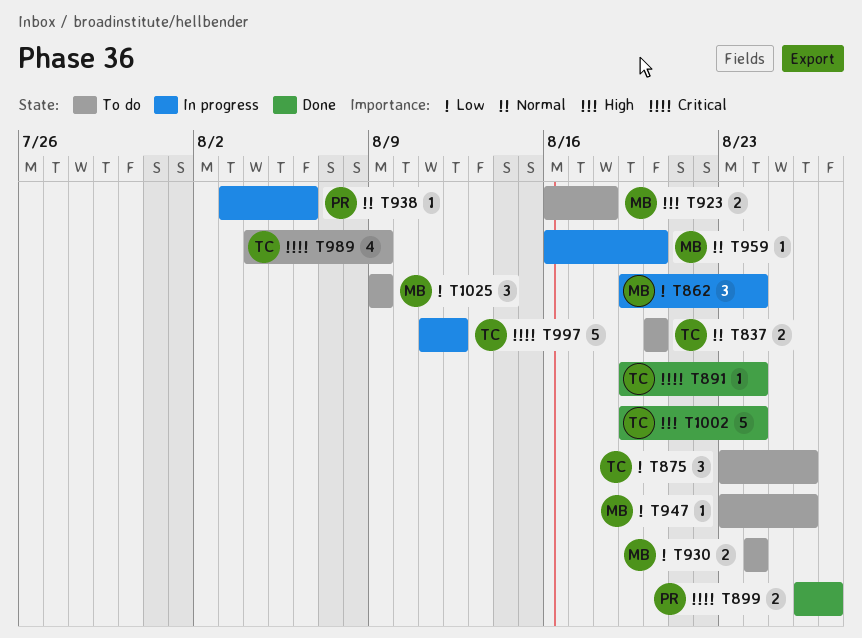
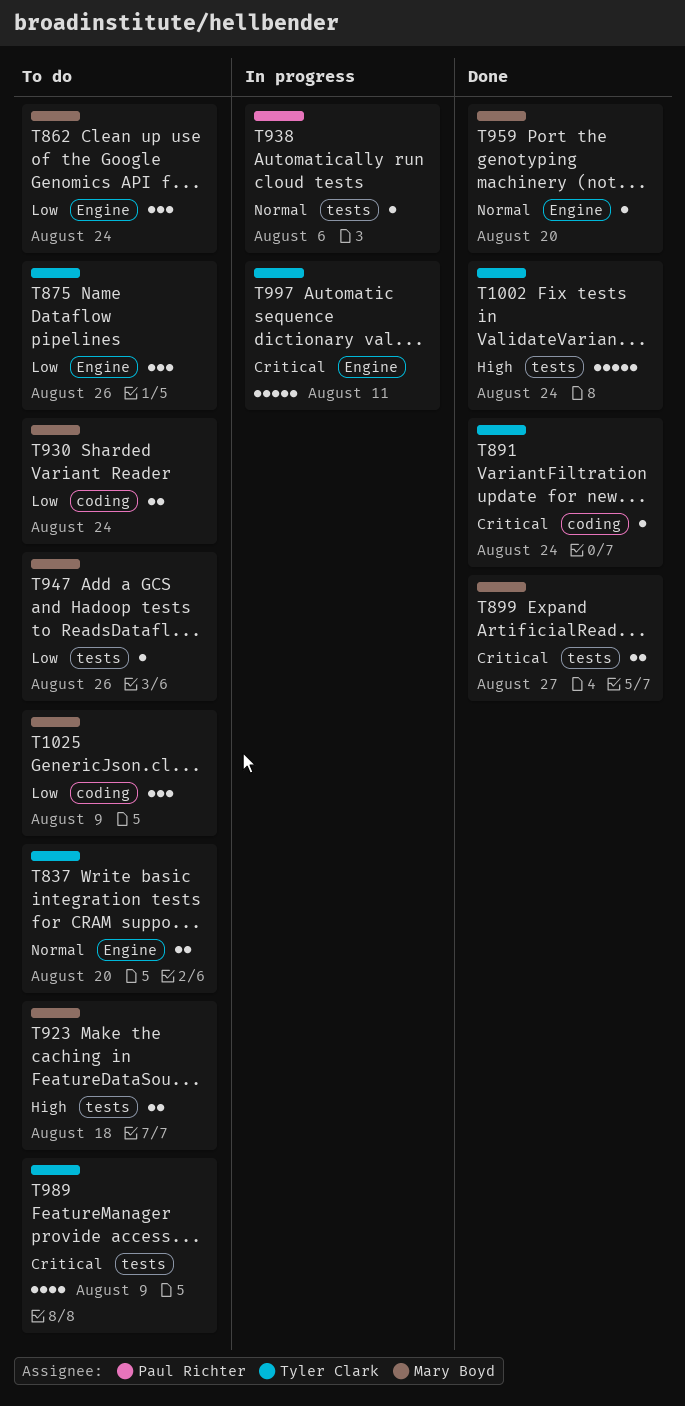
T862, status: In progress -> To do
T899, owner: Paul Richter -> Mary Boyd
T959, status: In progress -> Done
T997, due: Aug 12 -> Aug 11

